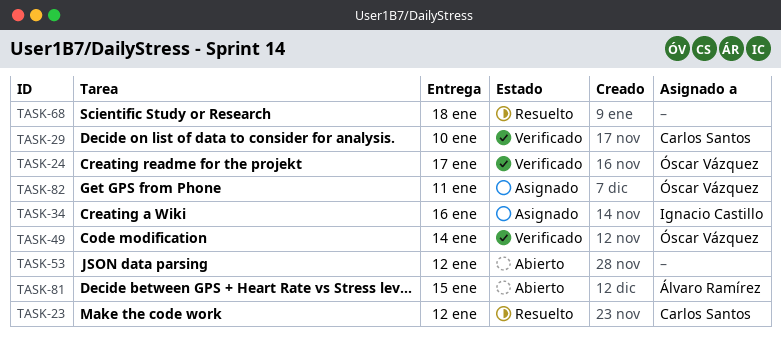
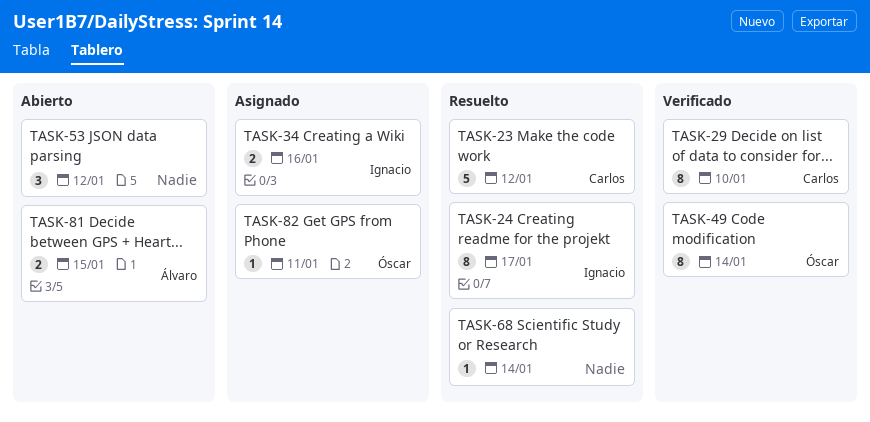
TASK-24, status: Verificado -> Resuelto
TASK-24, owner: Óscar Vázquez -> Ignacio Castillo
TASK-68, due: Jan 18 -> Jan 14

